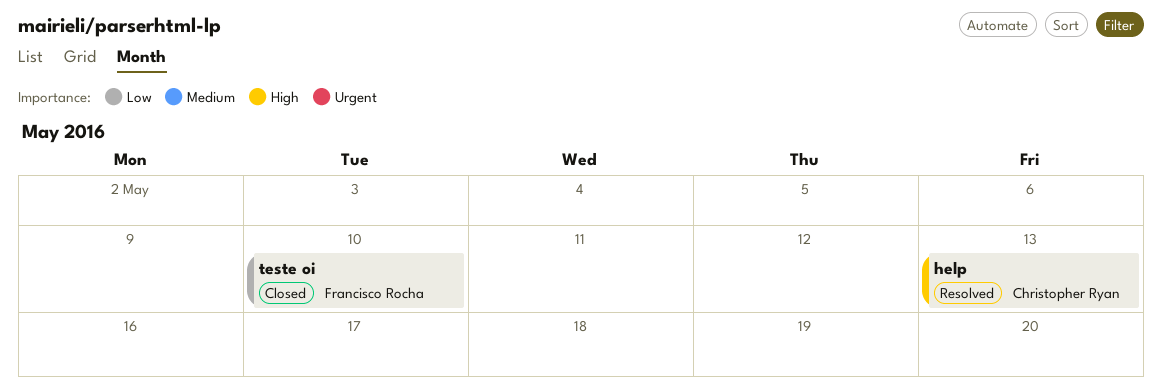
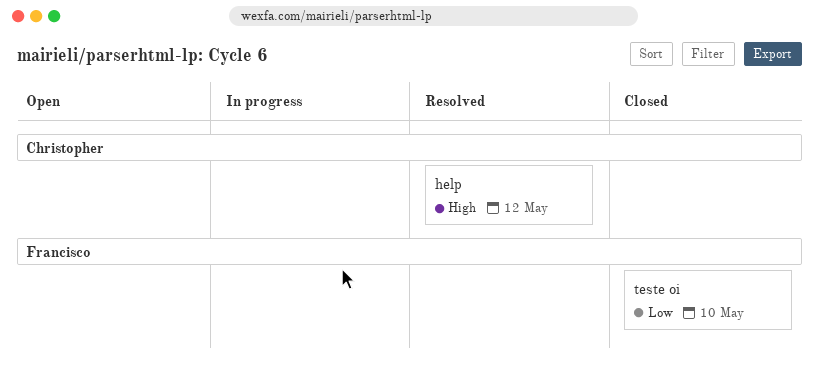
help, due: May 13 -> May 12

